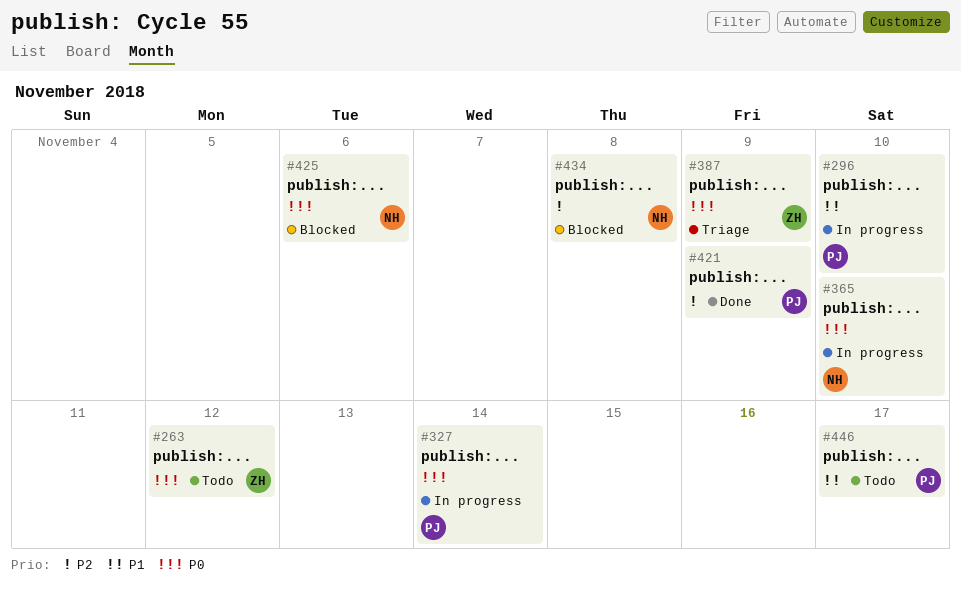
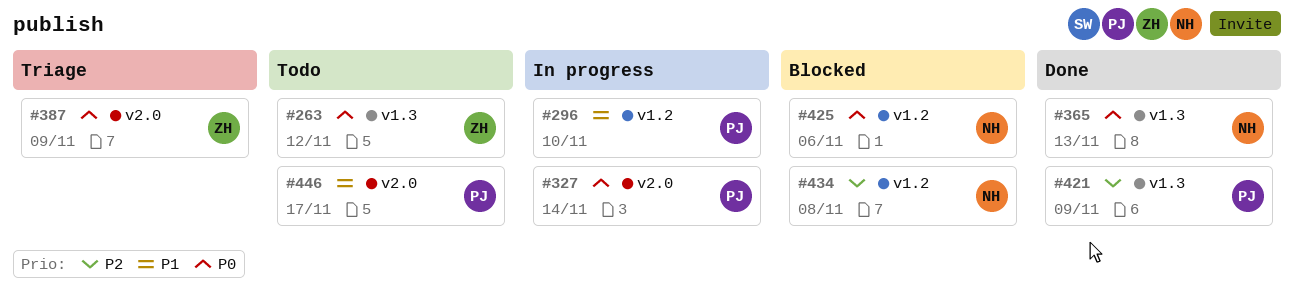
#365, status: In progress -> Done
#365, due: Nov 10 -> Nov 13

